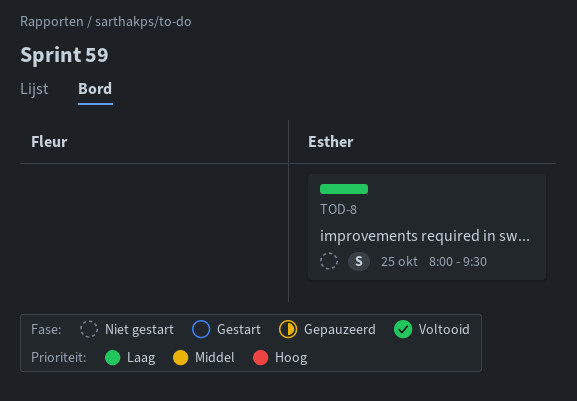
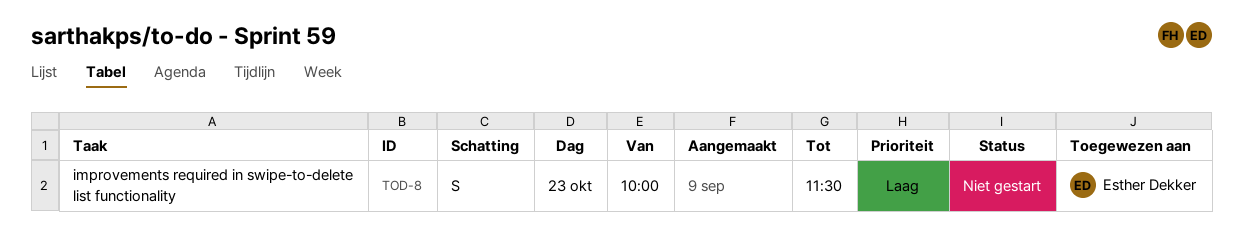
TOD-8, day: Oct 25 -> Oct 23
TOD-8, begins: 08:00 -> 10:00
TOD-8, ends: 09:30 -> 11:30

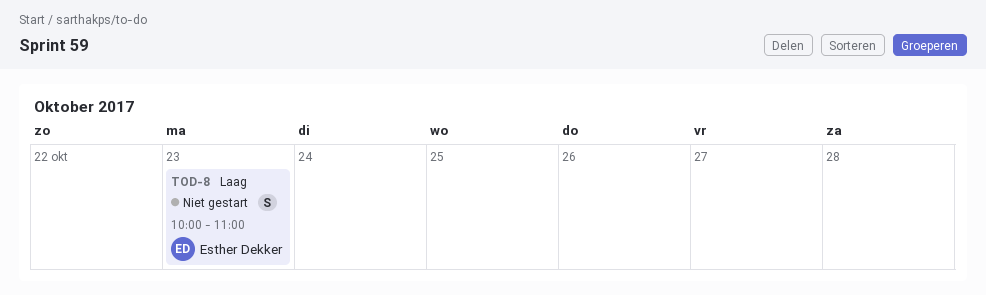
TOD-8, ends: 11:30 -> 11:00

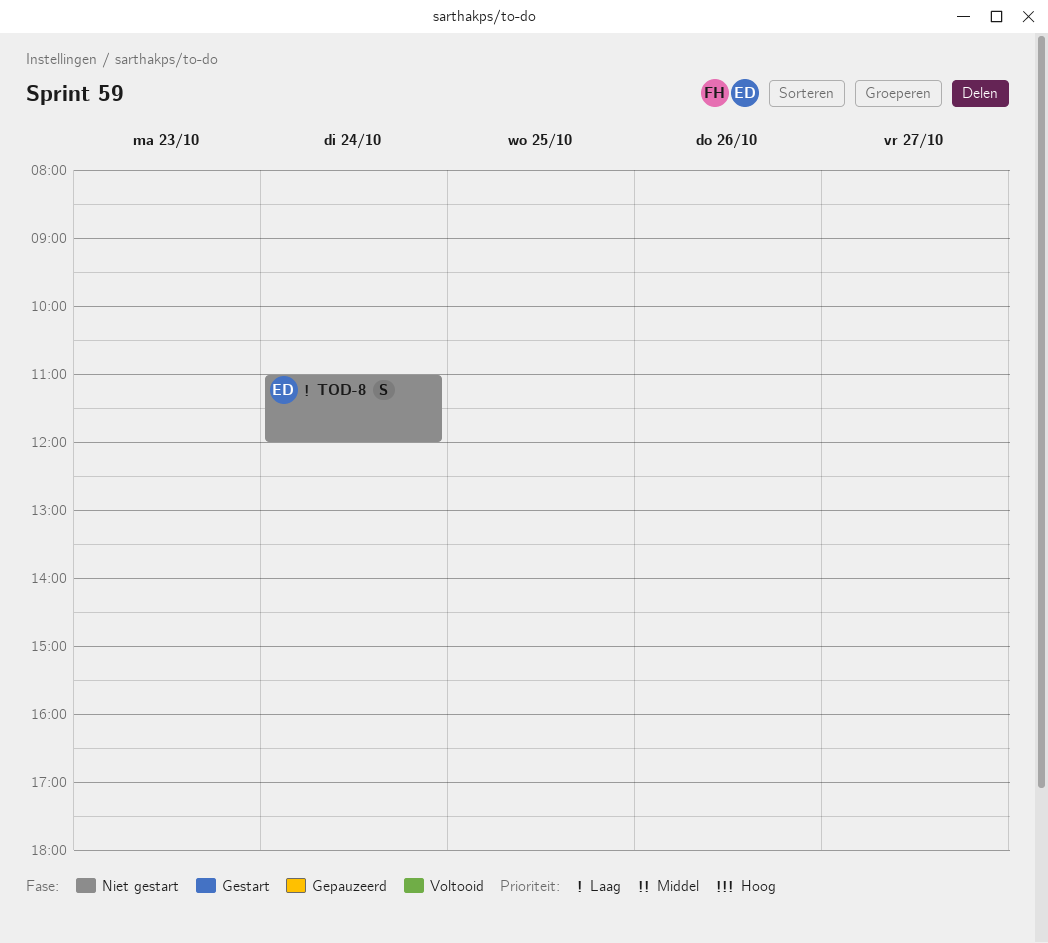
TOD-8, day: Oct 23 -> Oct 24
TOD-8, begins: 10:00 -> 11:00
TOD-8, ends: 11:00 -> 12:00

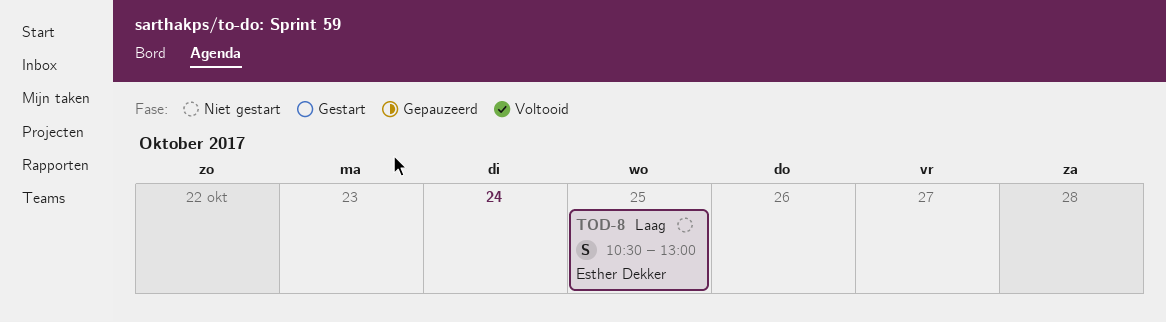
TOD-8, day: Oct 24 -> Oct 25
TOD-8, begins: 11:00 -> 10:30
TOD-8, ends: 12:00 -> 13:00

